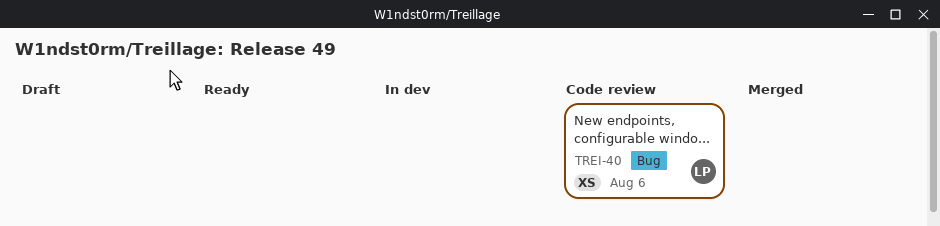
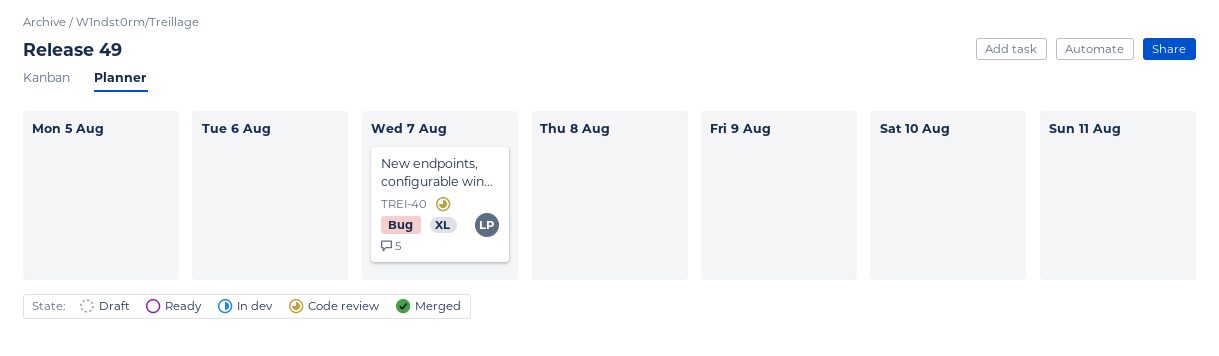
TREI-40, estimate: XS -> XL
TREI-40, due: Aug 6 -> Aug 7

